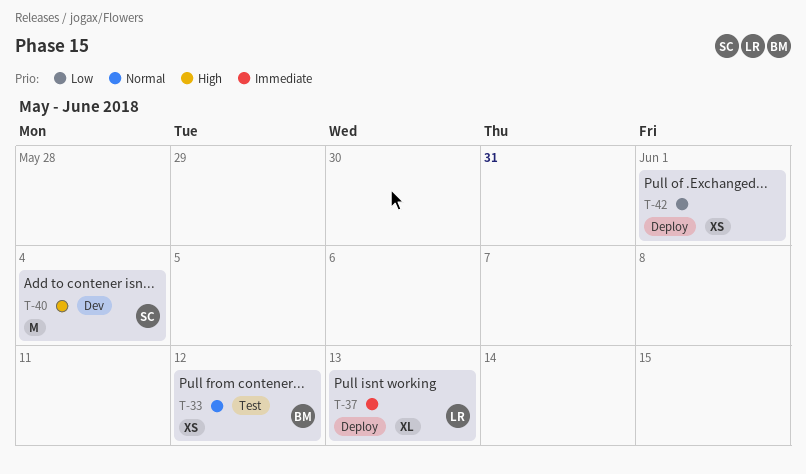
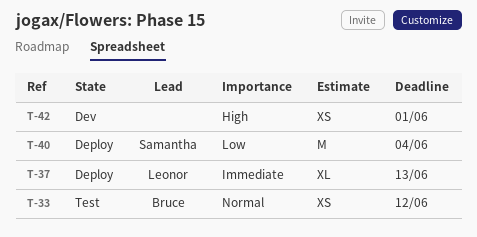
T-40, status: Dev -> Deploy
T-40, priority: High -> Low
T-42, status: Deploy -> Dev
T-42, priority: Low -> High

